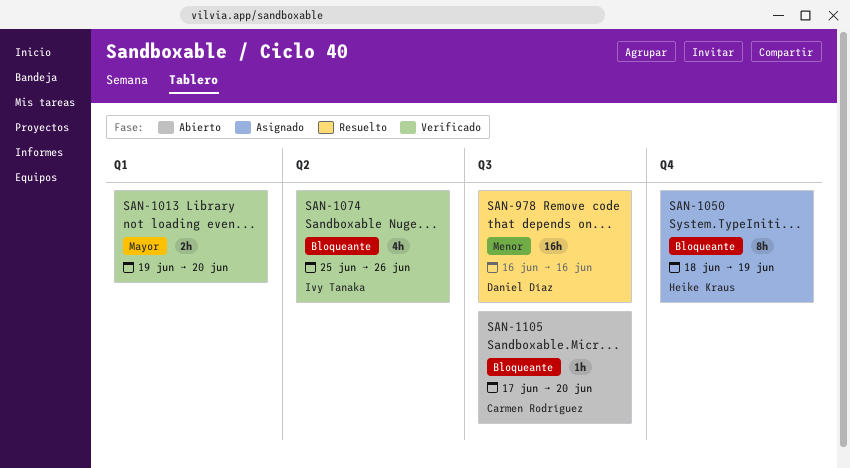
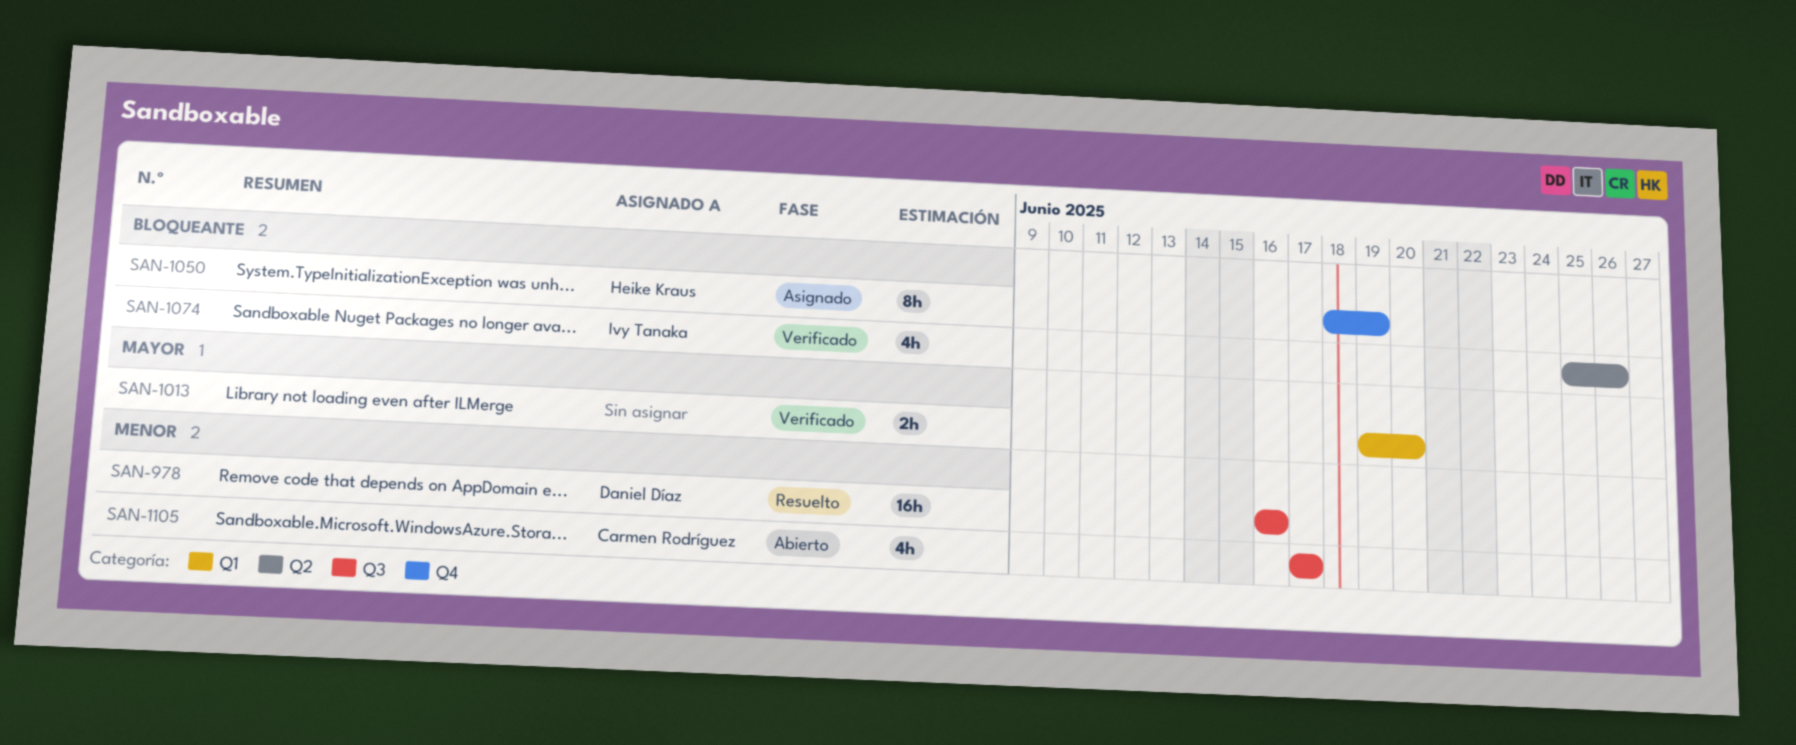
SAN-1105, priority: Bloqueante -> Menor
SAN-1105, estimate: 1h -> 4h
SAN-1105, due: Jun 20 -> Jun 17

